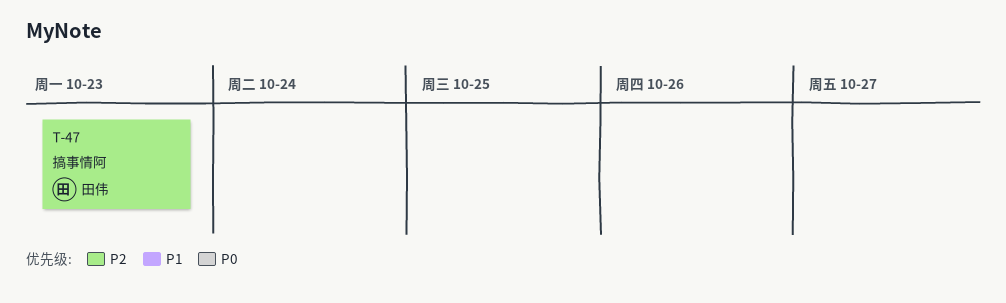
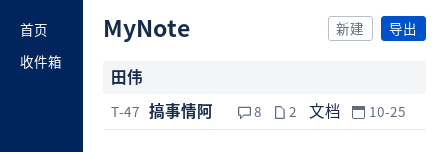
T-47, due: Oct 23 -> Oct 25

